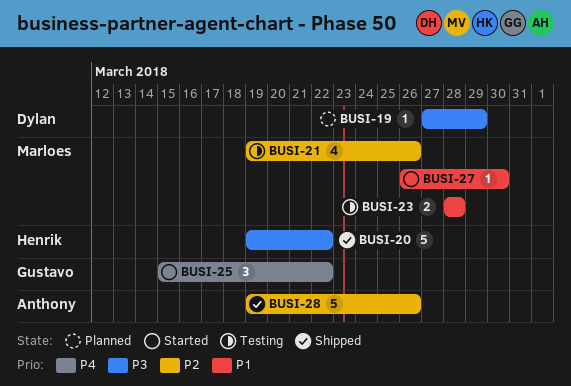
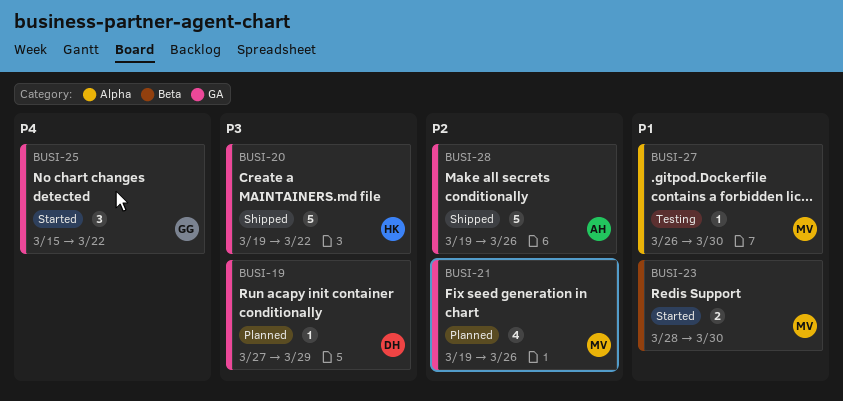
BUSI-21, status: Testing -> Planned
BUSI-23, status: Testing -> Started
BUSI-23, due: Mar 28 -> Mar 30
BUSI-27, status: Started -> Testing

